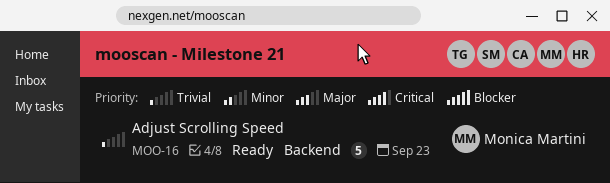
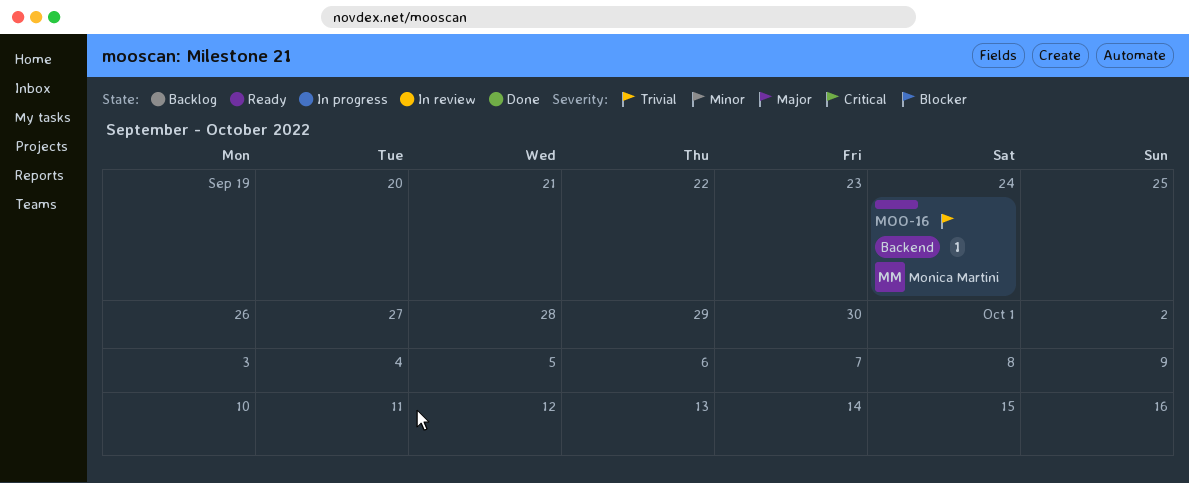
MOO-16, estimate: 5 -> 1
MOO-16, due: Sep 23 -> Sep 24

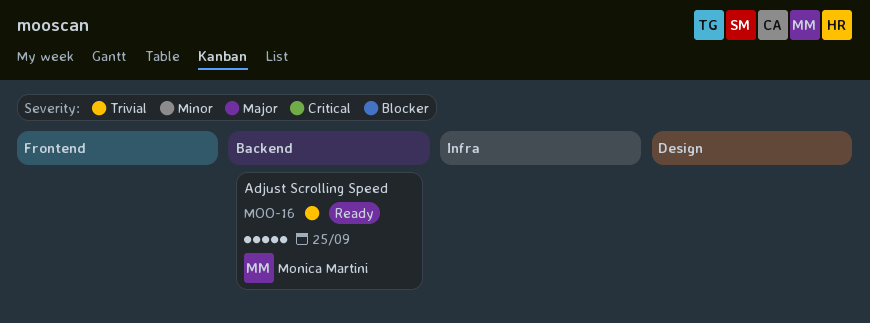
MOO-16, estimate: 1 -> 5
MOO-16, due: Sep 24 -> Sep 25

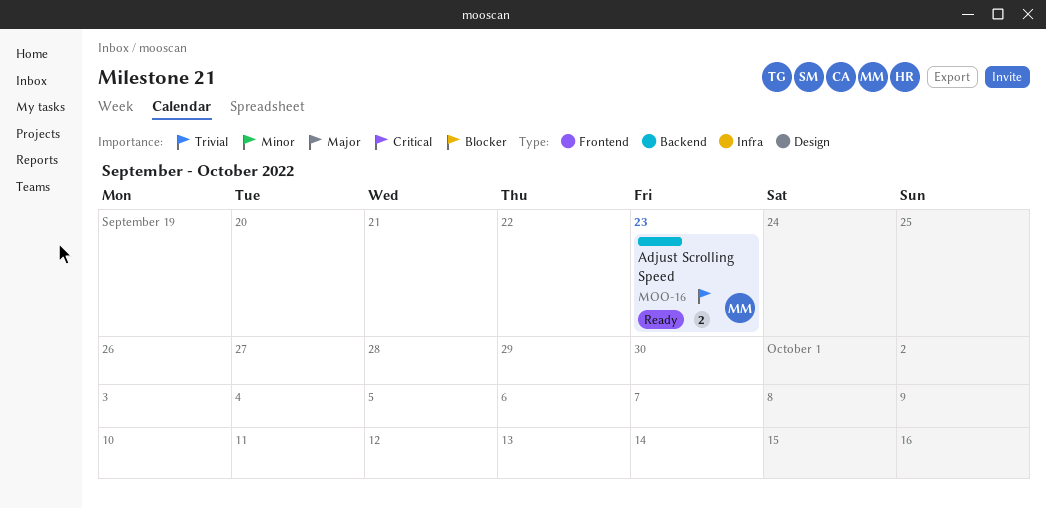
MOO-16, estimate: 5 -> 2
MOO-16, due: Sep 25 -> Sep 23

